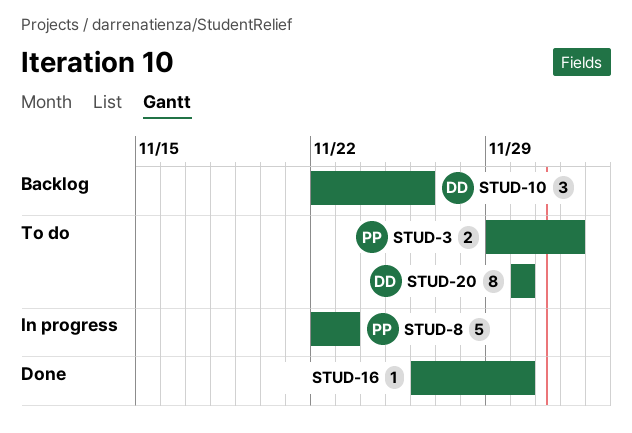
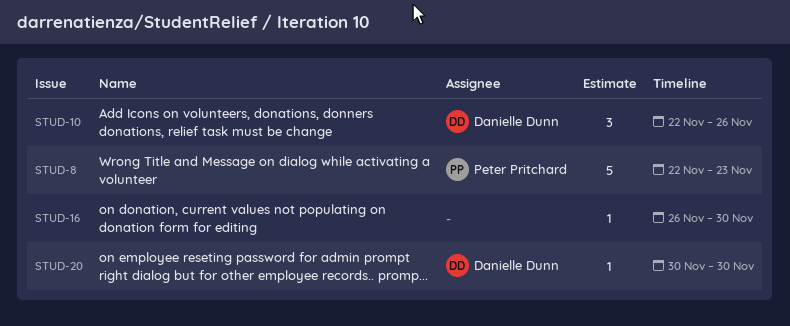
STUD-3: present -> none
STUD-20, estimate: 8 -> 1

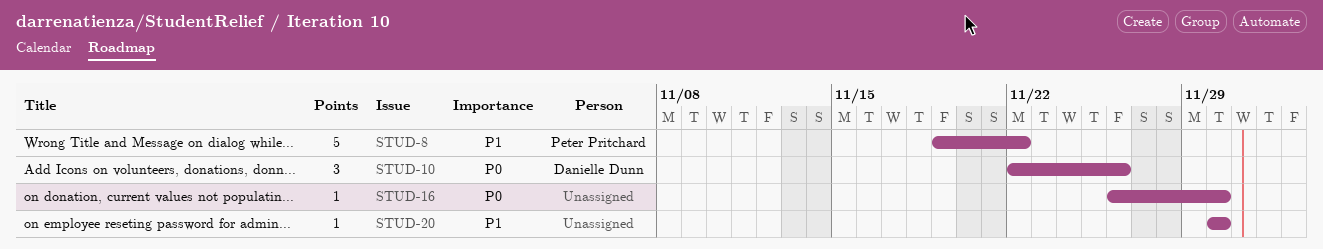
STUD-8, start: Nov 22 -> Nov 19
STUD-8, due: Nov 23 -> Nov 22
STUD-20, owner: Danielle Dunn -> none

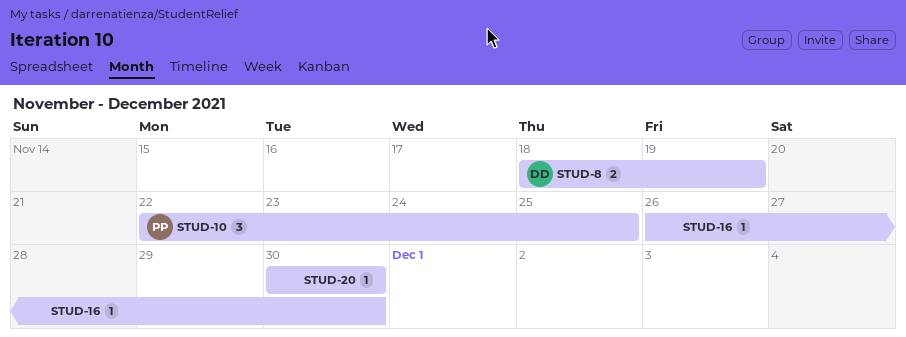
STUD-8, owner: Peter Pritchard -> Danielle Dunn
STUD-8, estimate: 5 -> 2
STUD-8, start: Nov 19 -> Nov 18
STUD-8, due: Nov 22 -> Nov 19
STUD-10, owner: Danielle Dunn -> Peter Pritchard
STUD-10, due: Nov 26 -> Nov 25

